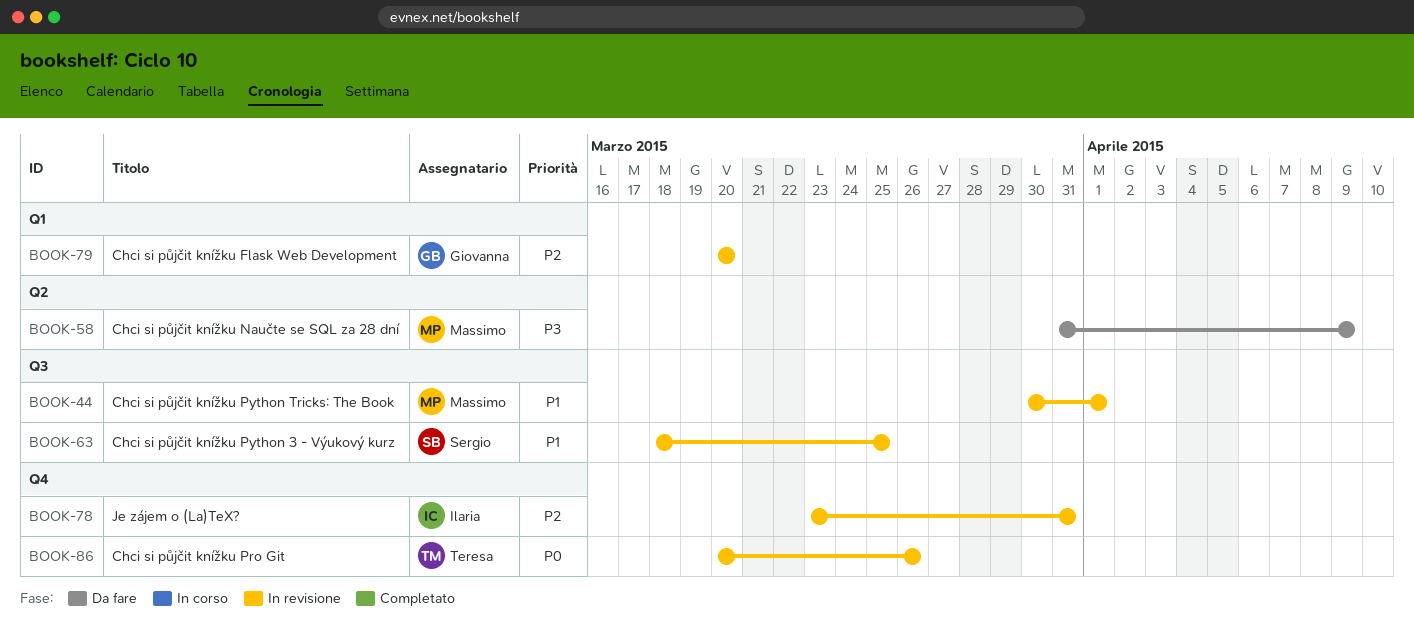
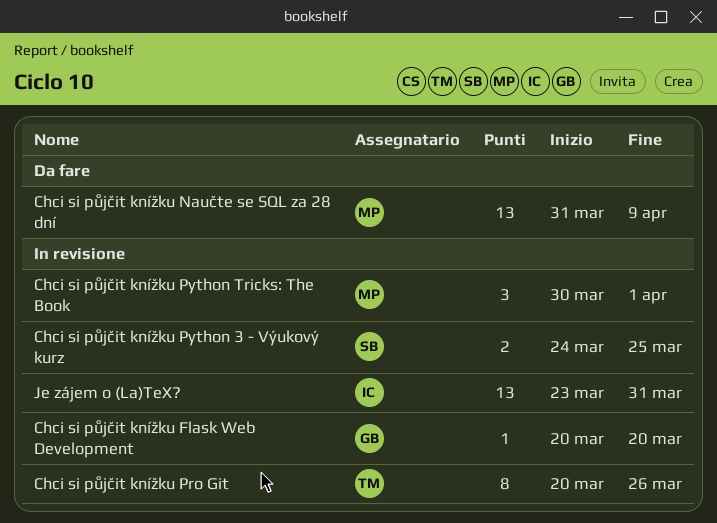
Chci si půjčit knížku Python 3 - Výukový kurz, start: Mar 18 -> Mar 24

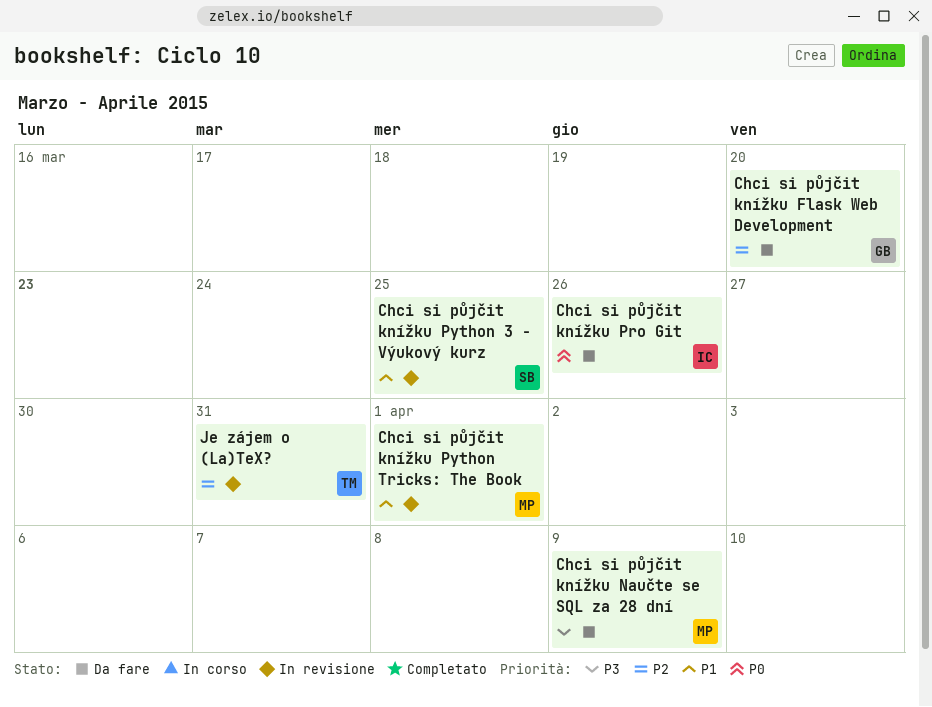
Chci si půjčit knížku Flask Web Development, status: In revisione -> Da fare
Chci si půjčit knížku Pro Git, status: In revisione -> Da fare
Chci si půjčit knížku Pro Git, owner: TM -> IC
Je zájem o (La)TeX?, owner: IC -> TM

